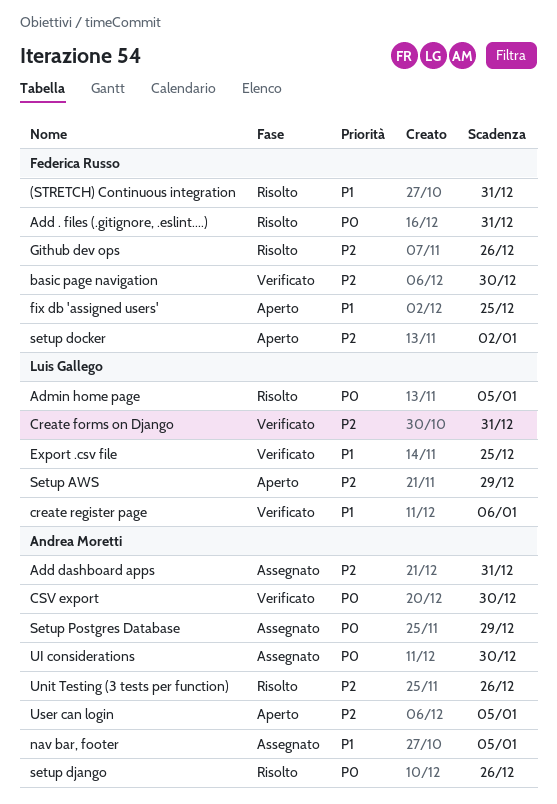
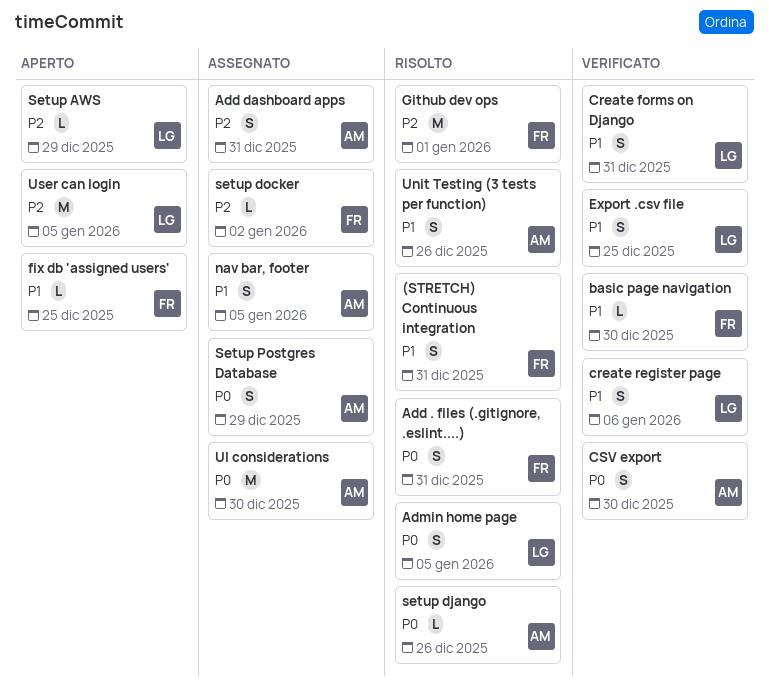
basic page navigation, priority: P2 -> P1
Create forms on Django, priority: P2 -> P1
Github dev ops, due: Dec 26 -> Jan 1
setup docker, status: Aperto -> Assegnato
Unit Testing (3 tests per function), priority: P2 -> P1
User can login, owner: Andrea Moretti -> Luis Gallego

